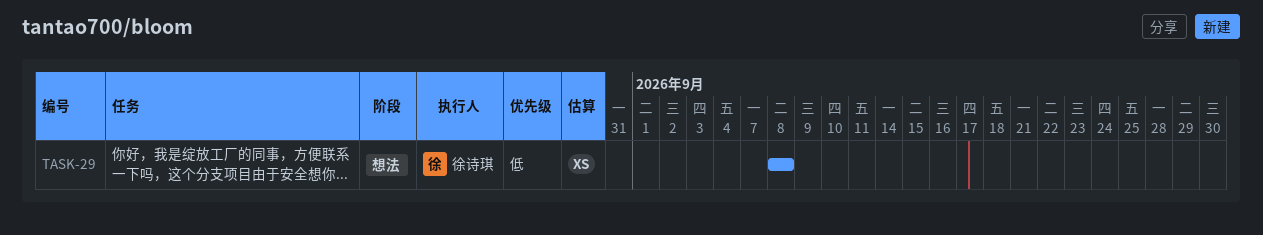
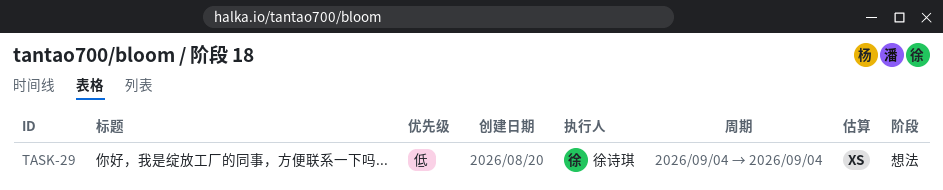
TASK-29, start: Sep 8 -> Sep 4
TASK-29, due: Sep 8 -> Sep 4

